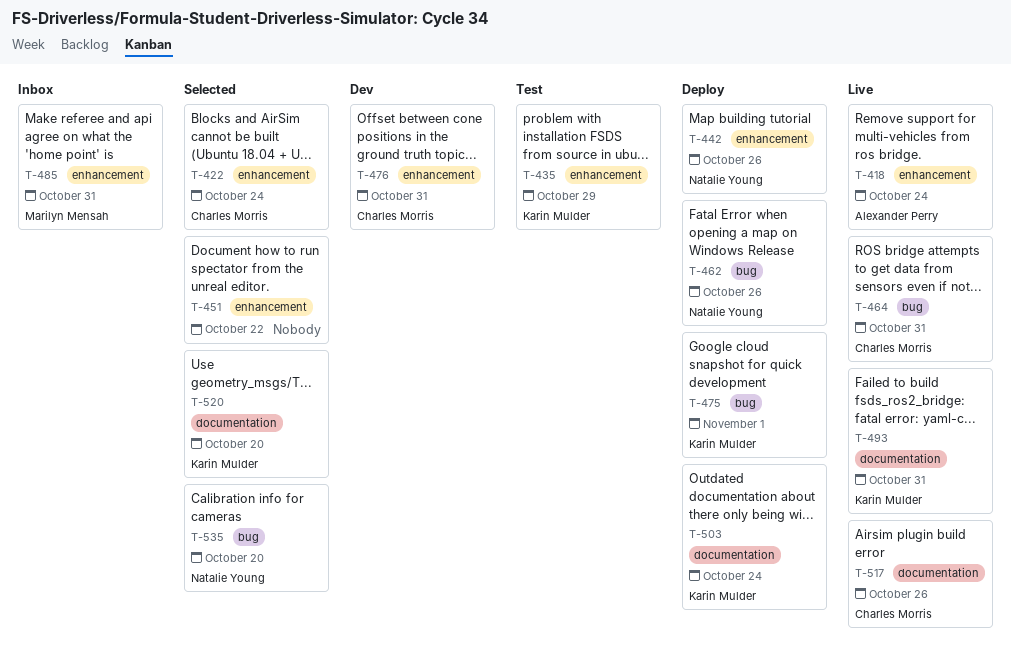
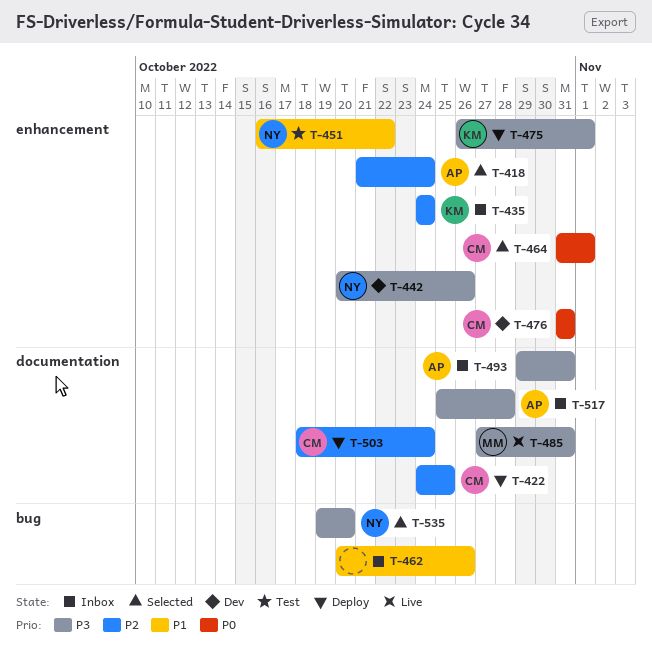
T-418, status: Live -> Selected
T-422, status: Selected -> Deploy
T-422, label: enhancement -> documentation
T-422, due: Oct 24 -> Oct 25
T-435, status: Test -> Inbox
T-435, due: Oct 29 -> Oct 24
T-442, status: Deploy -> Dev
T-451, status: Selected -> Test
T-451, owner: none -> Natalie Young
T-462, status: Deploy -> Inbox
T-462, owner: Natalie Young -> none
T-464, status: Live -> Selected
T-464, label: bug -> enhancement
T-464, due: Oct 31 -> Nov 1
T-475, label: bug -> enhancement
T-485, status: Inbox -> Live
T-485, label: enhancement -> documentation
T-493, status: Live -> Inbox
T-493, owner: Karin Mulder -> Alexander Perry
T-503, owner: Karin Mulder -> Charles Morris
T-517, status: Live -> Inbox
T-517, owner: Charles Morris -> Alexander Perry
T-517, due: Oct 26 -> Oct 28
T-520: present -> none

